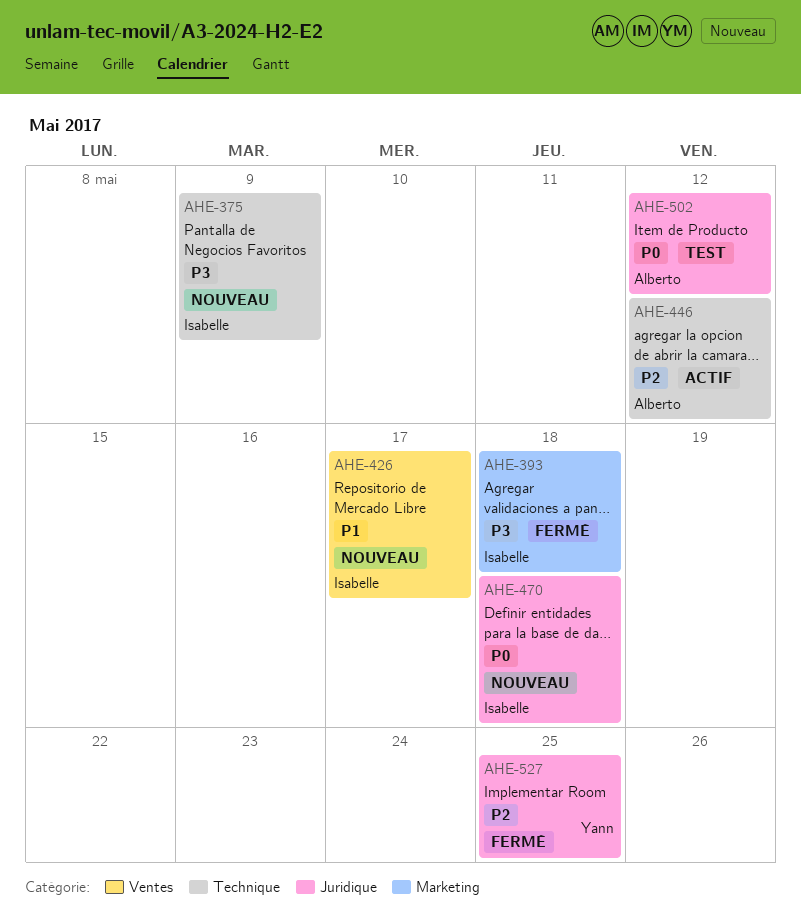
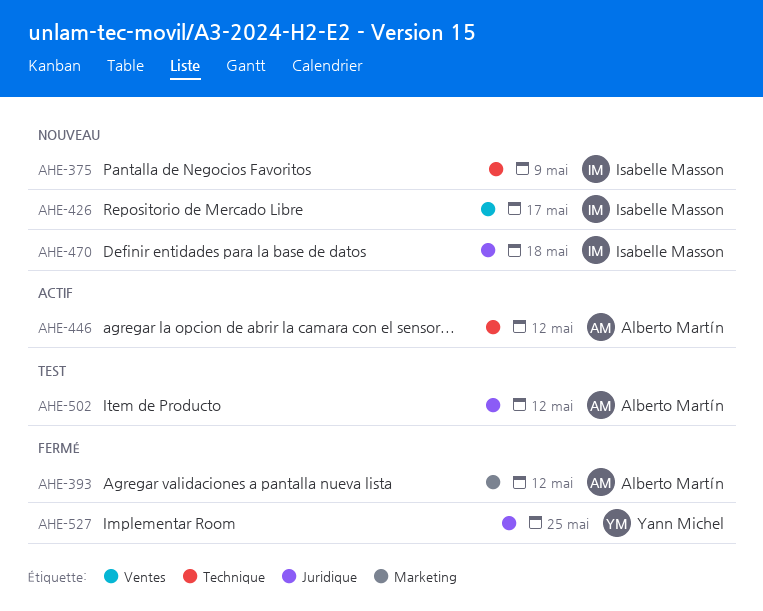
AHE-393, owner: Isabelle Masson -> Alberto Martín
AHE-393, due: May 18 -> May 12

